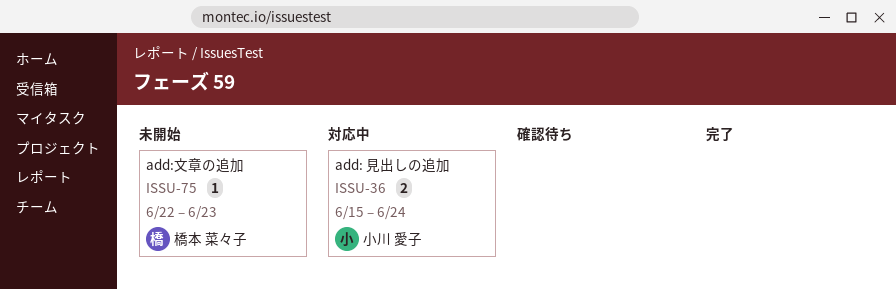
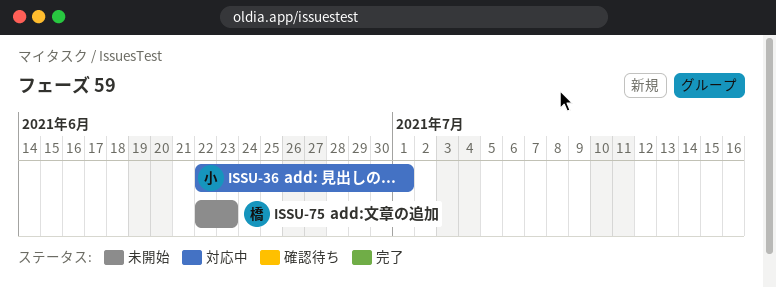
ISSU-36, start: Jun 15 -> Jun 22
ISSU-36, due: Jun 24 -> Jul 1

